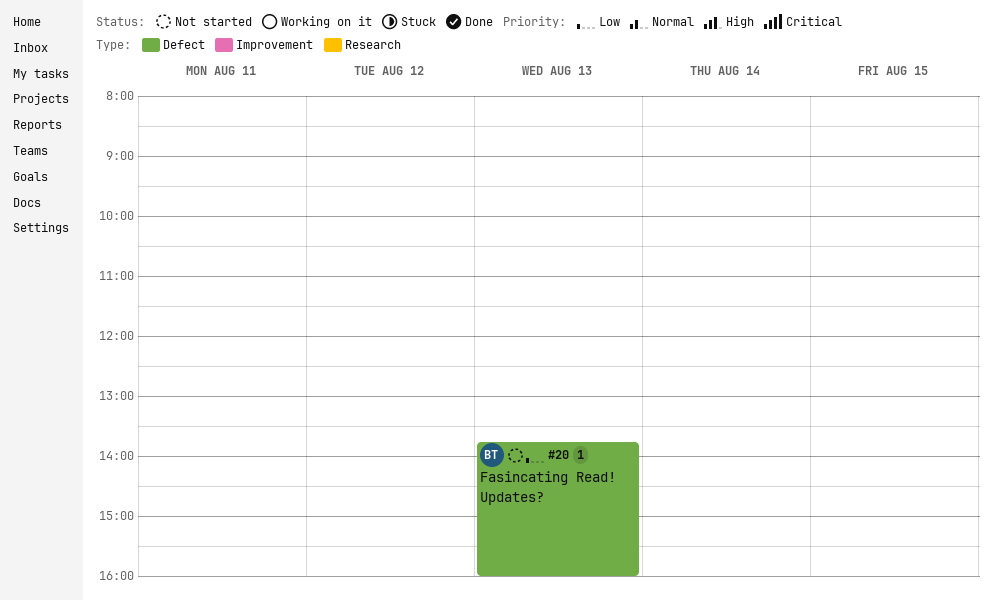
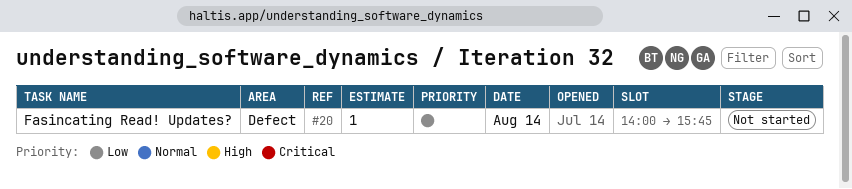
#20, day: Aug 13 -> Aug 14
#20, begins: 13:45 -> 14:00
#20, ends: 16:00 -> 15:45

